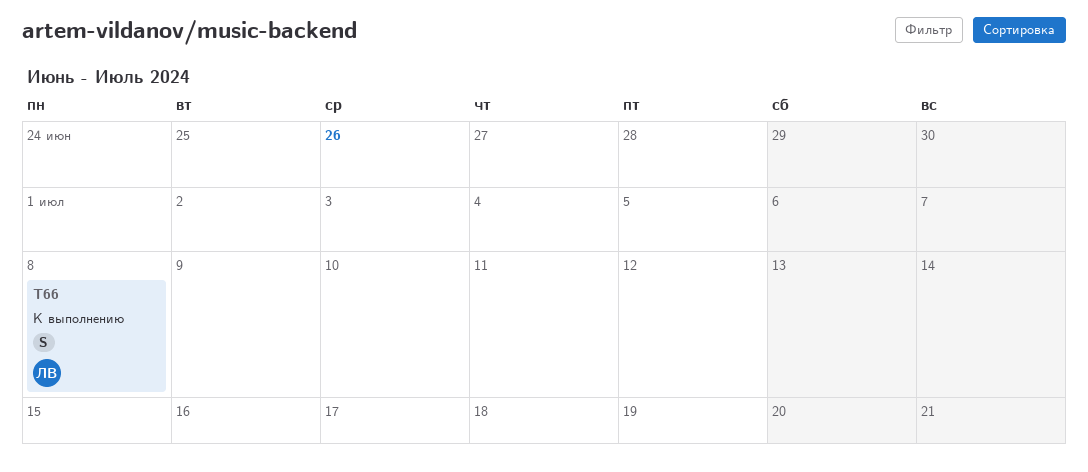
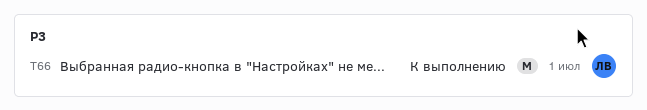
T66, estimate: S -> M
T66, due: Jul 8 -> Jul 1

